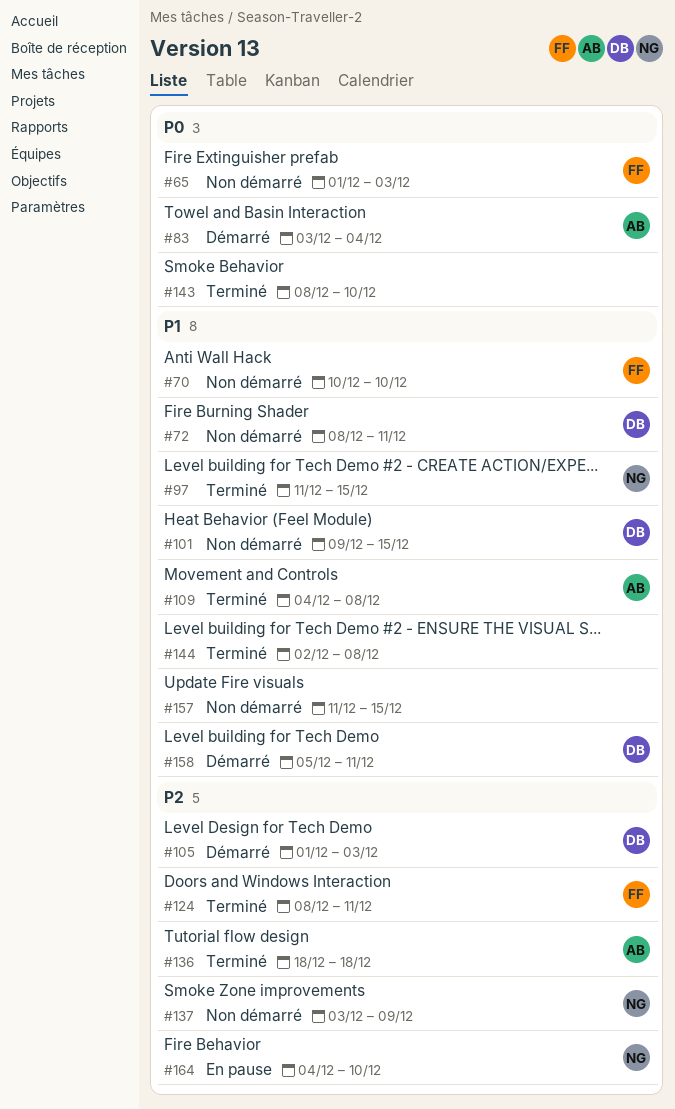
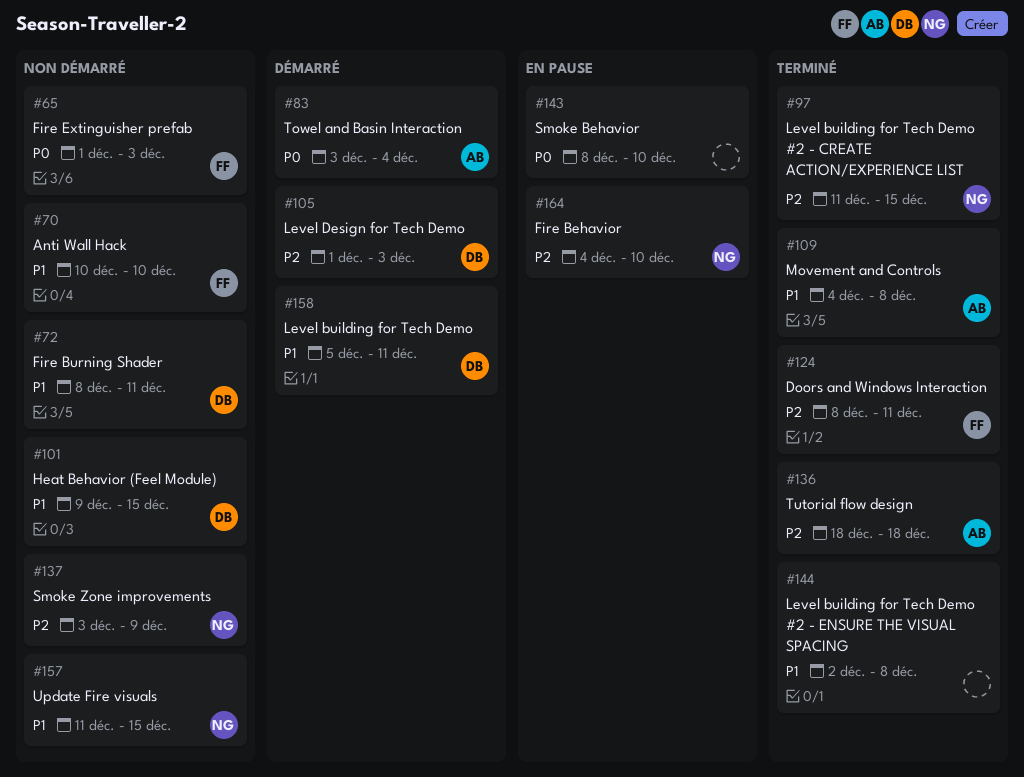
#97, priority: P1 -> P2
#143, status: Terminé -> En pause
#157, owner: none -> NG

